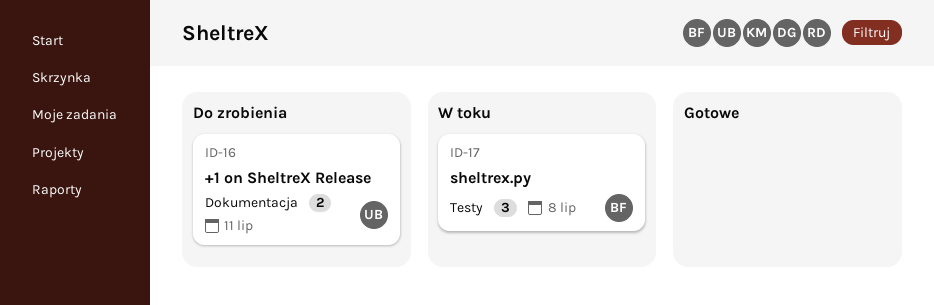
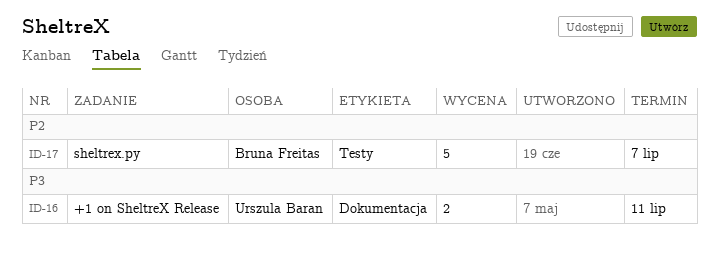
ID-17, estimate: 3 -> 5
ID-17, due: Jul 8 -> Jul 7

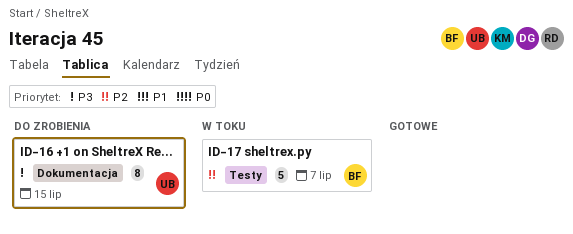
ID-16, estimate: 2 -> 8
ID-16, due: Jul 11 -> Jul 15

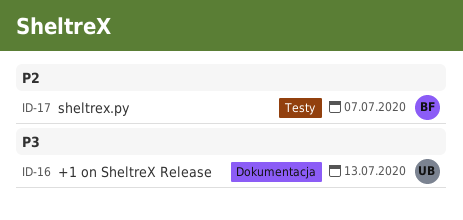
ID-16, due: Jul 15 -> Jul 13

